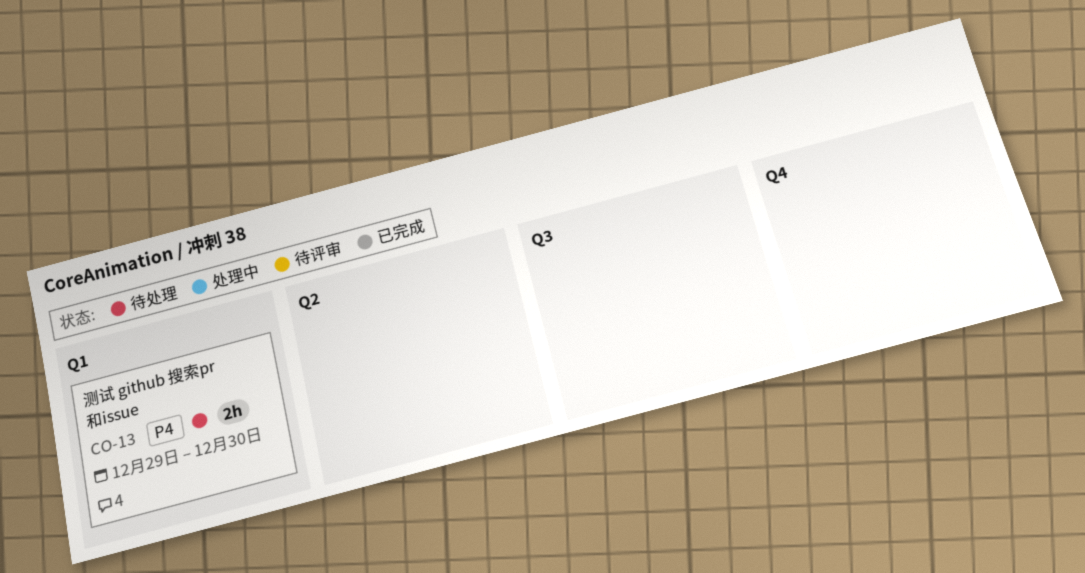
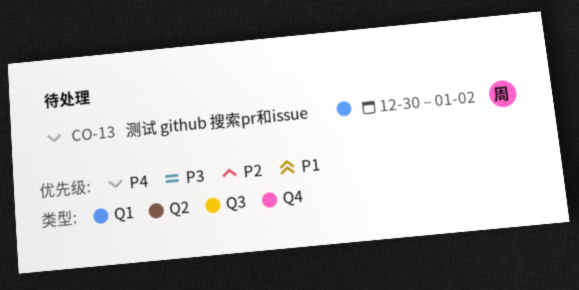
CO-13, start: Dec 29 -> Dec 30
CO-13, due: Dec 30 -> Jan 2

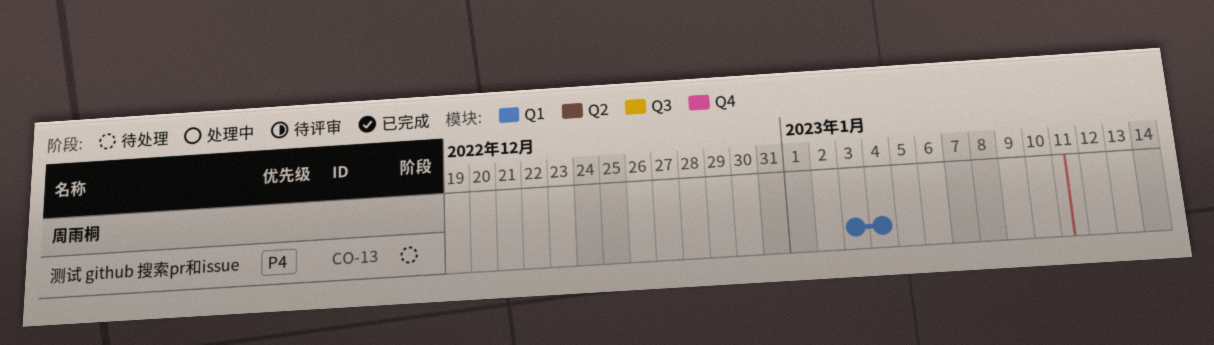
CO-13, start: Dec 30 -> Jan 3
CO-13, due: Jan 2 -> Jan 4

